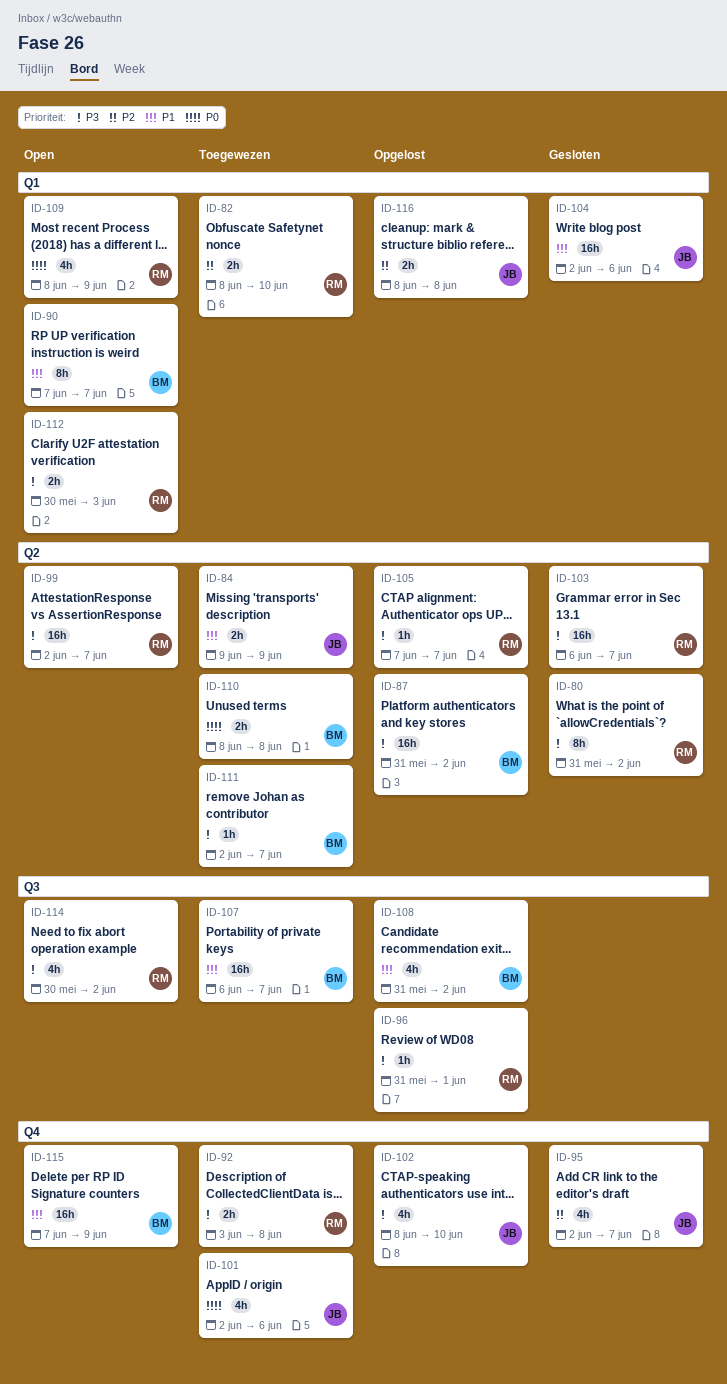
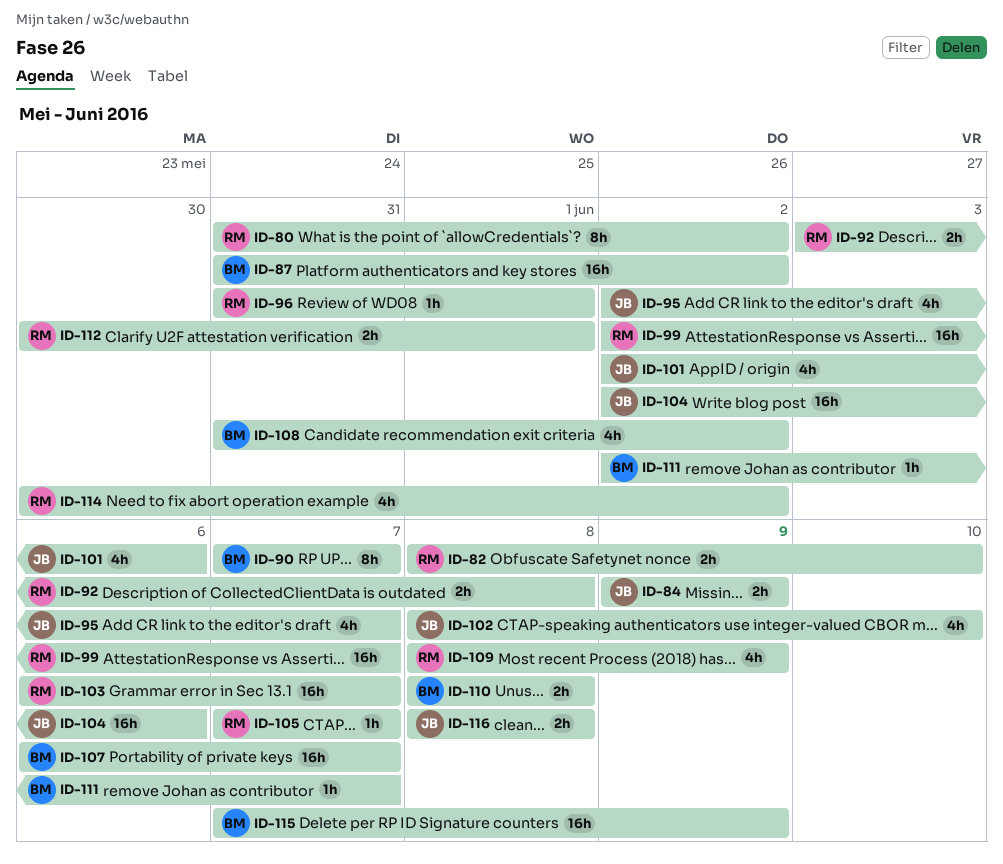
ID-112, due: Jun 3 -> Jun 1

